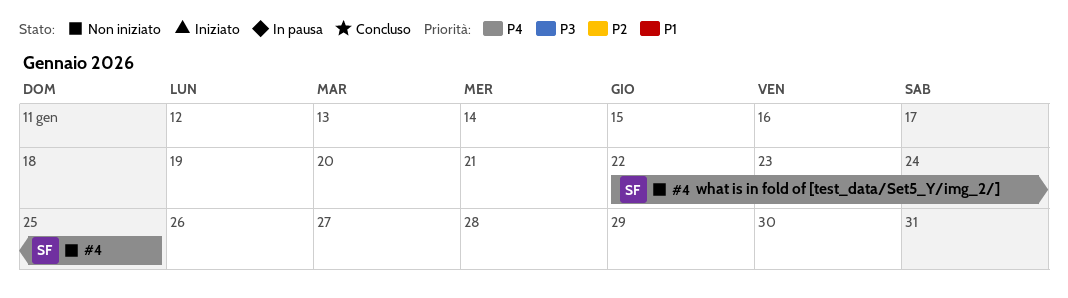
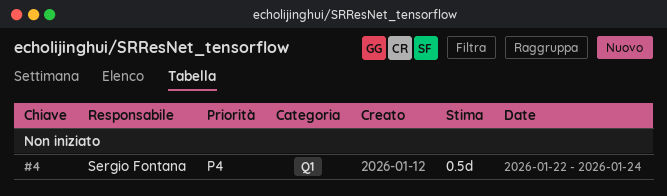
#4, due: Jan 25 -> Jan 24

